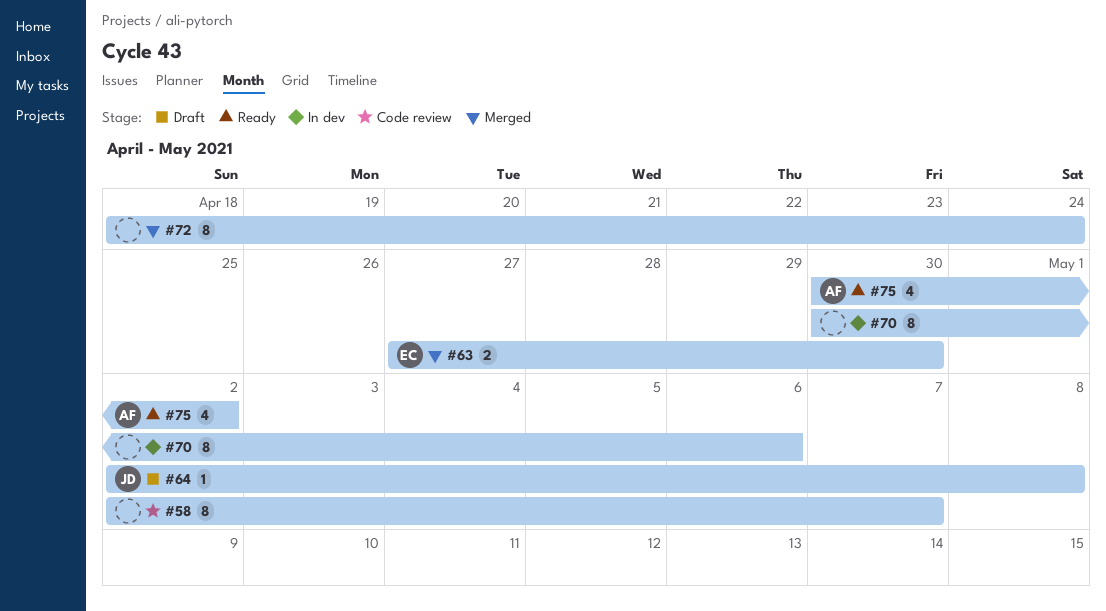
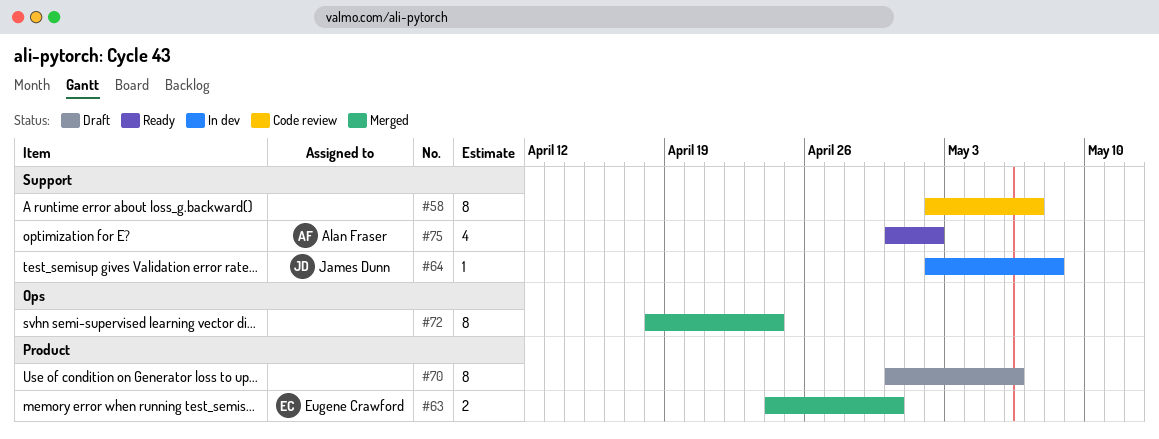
#63, start: Apr 27 -> Apr 24
#64, status: Draft -> In dev
#70, status: In dev -> Draft

